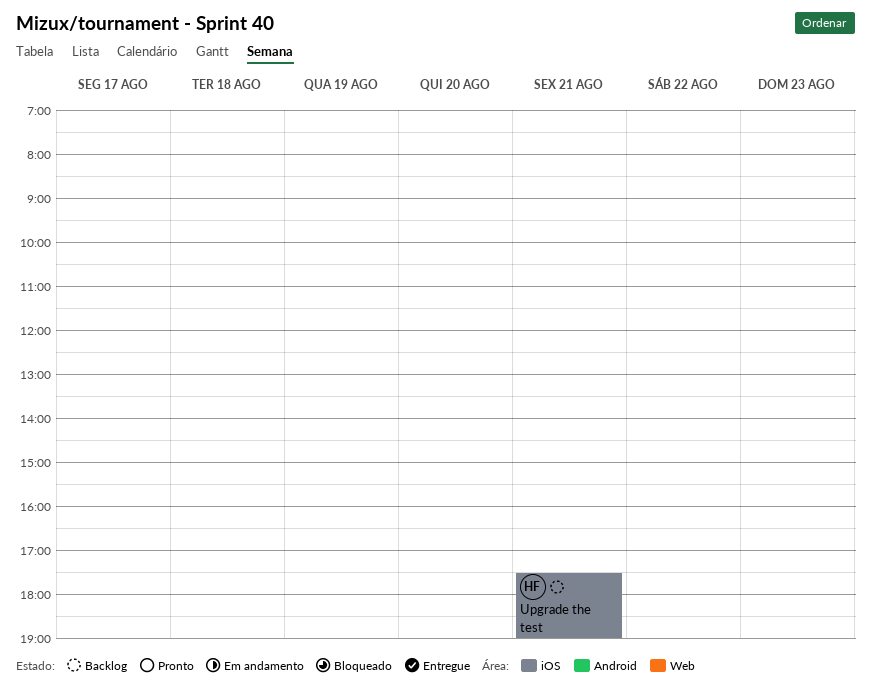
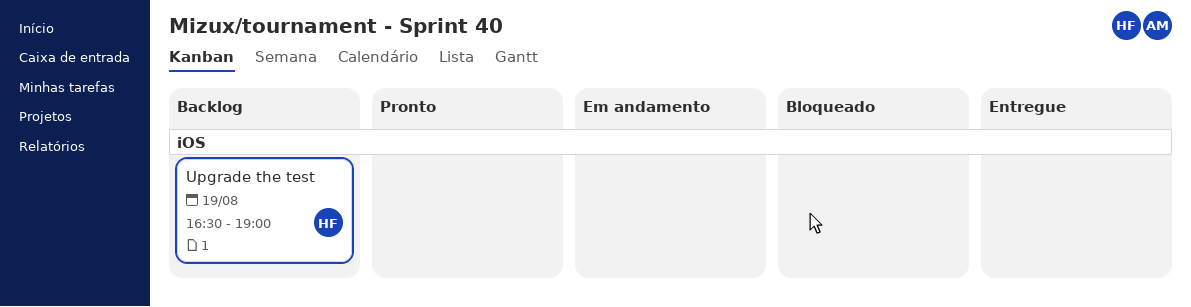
Upgrade the test, day: Aug 21 -> Aug 19
Upgrade the test, begins: 17:30 -> 16:30

